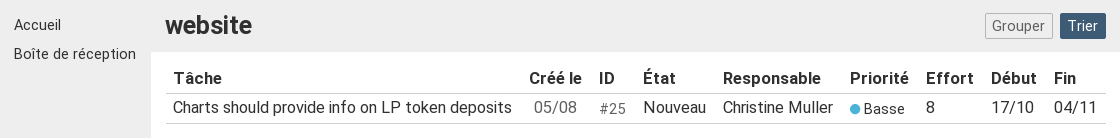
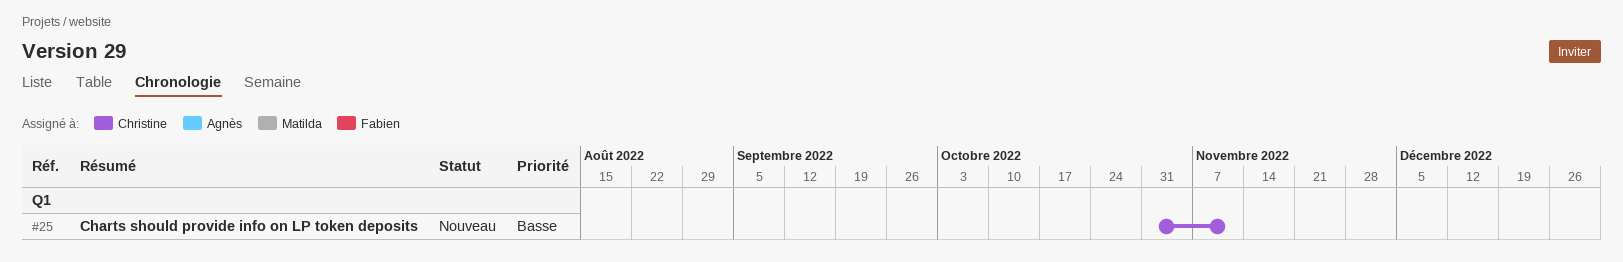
#25, start: Oct 17 -> Oct 31
#25, due: Nov 4 -> Nov 11

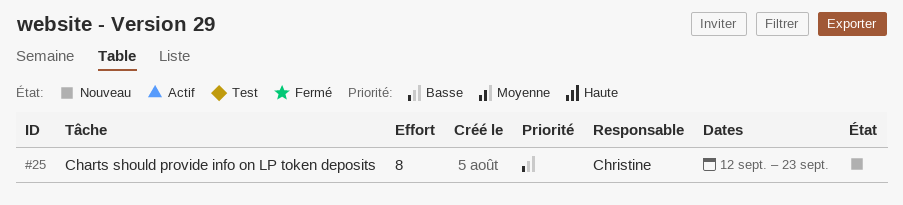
#25, start: Oct 31 -> Sep 12
#25, due: Nov 11 -> Sep 23

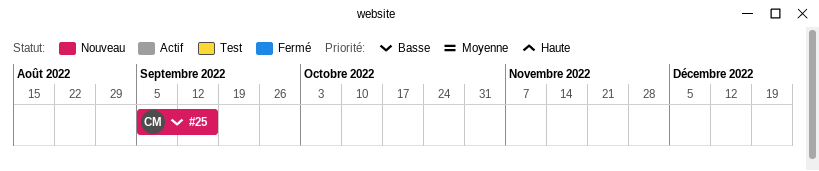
#25, start: Sep 12 -> Sep 5
#25, due: Sep 23 -> Sep 16

